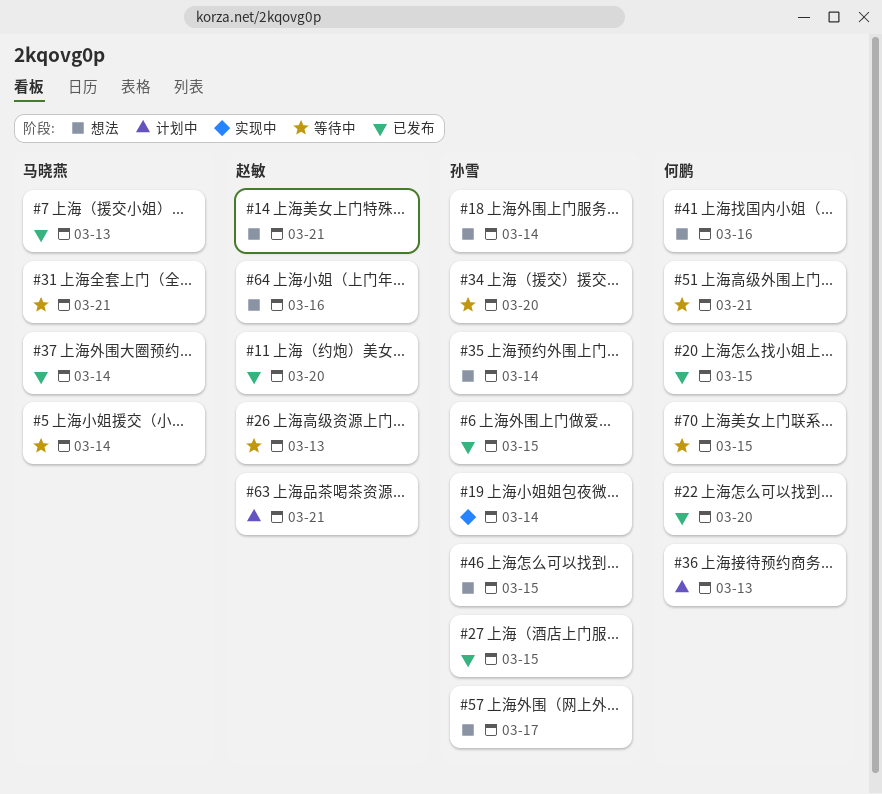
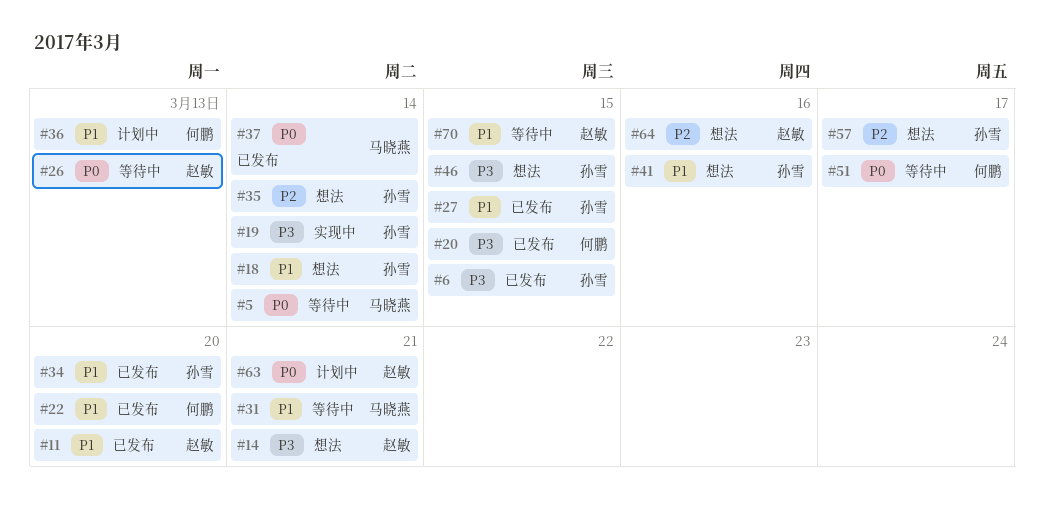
#7: present -> none
#34, status: 等待中 -> 已发布
#41, owner: 何鹏 -> 孙雪
#51, due: Mar 21 -> Mar 17
#70, owner: 何鹏 -> 赵敏

